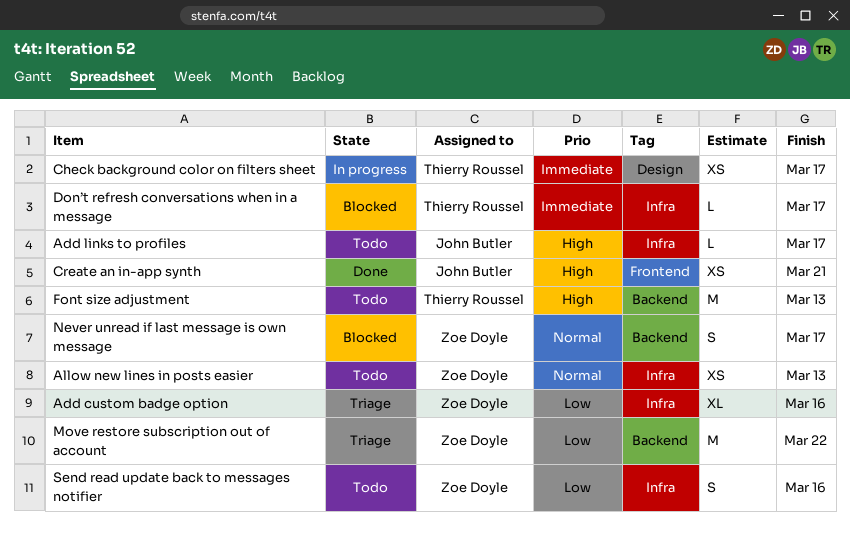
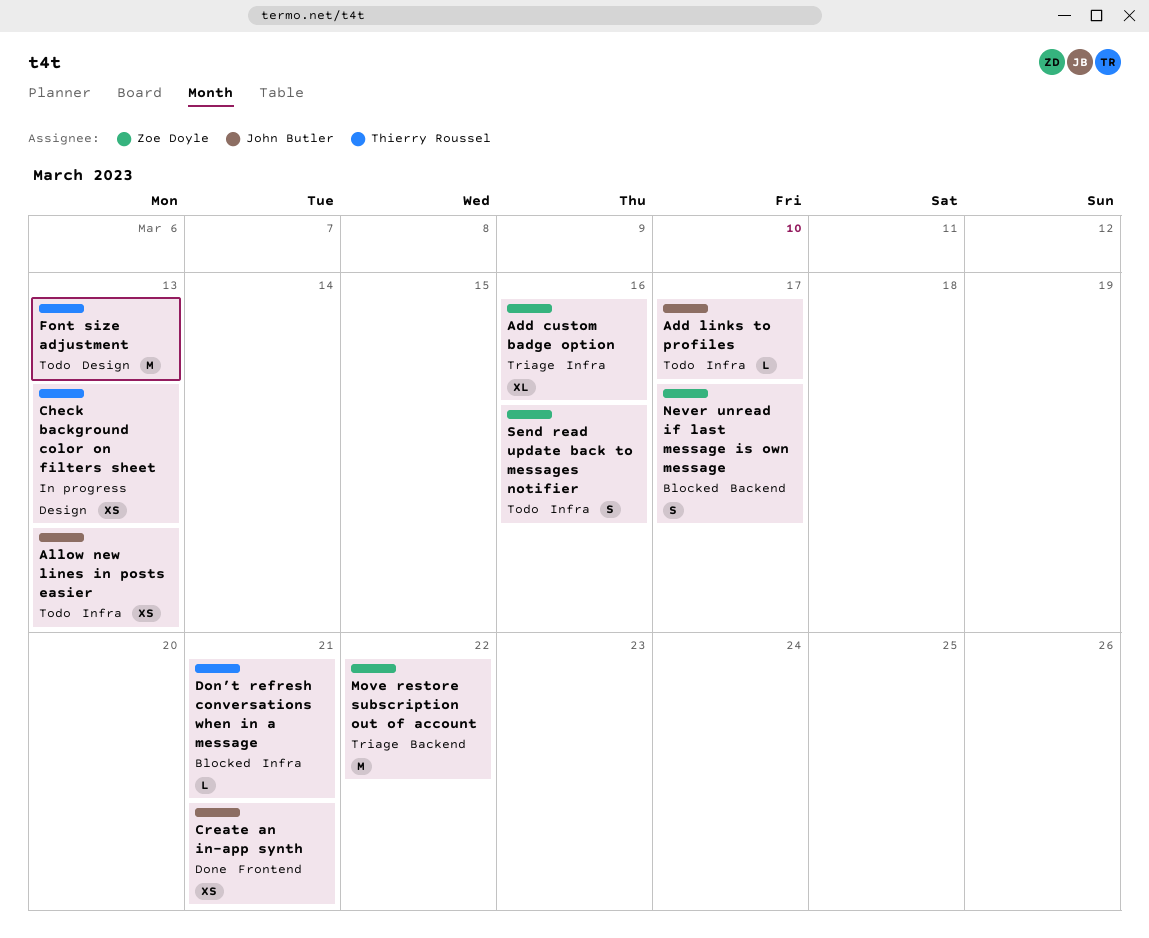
Allow new lines in posts easier, owner: Zoe Doyle -> John Butler
Check background color on filters sheet, due: Mar 17 -> Mar 13
Don’t refresh conversations when in a message, due: Mar 17 -> Mar 21
Font size adjustment, label: Backend -> Design

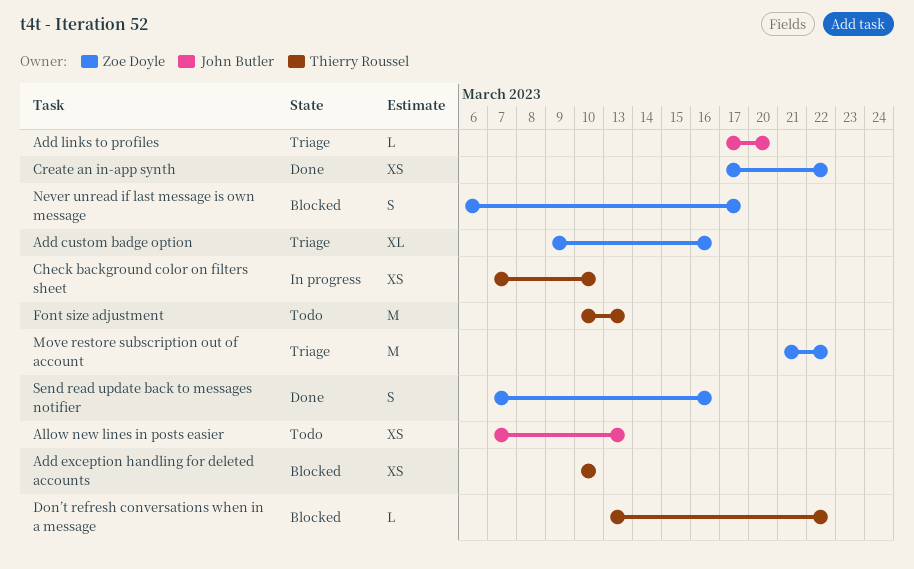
Add exception handling for deleted accounts: none -> present
Add links to profiles, status: Todo -> Triage
Add links to profiles, due: Mar 17 -> Mar 20
Check background color on filters sheet, due: Mar 13 -> Mar 10
Create an in-app synth, owner: John Butler -> Zoe Doyle
Create an in-app synth, due: Mar 21 -> Mar 22
Don’t refresh conversations when in a message, due: Mar 21 -> Mar 22
Send read update back to messages notifier, status: Todo -> Done

